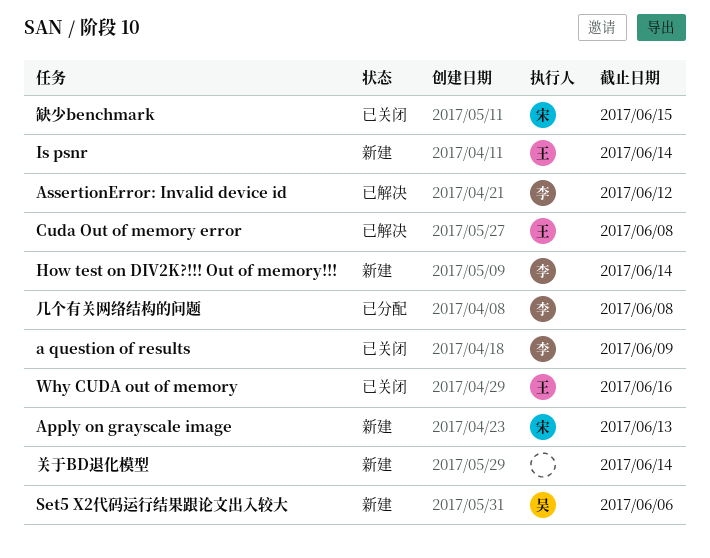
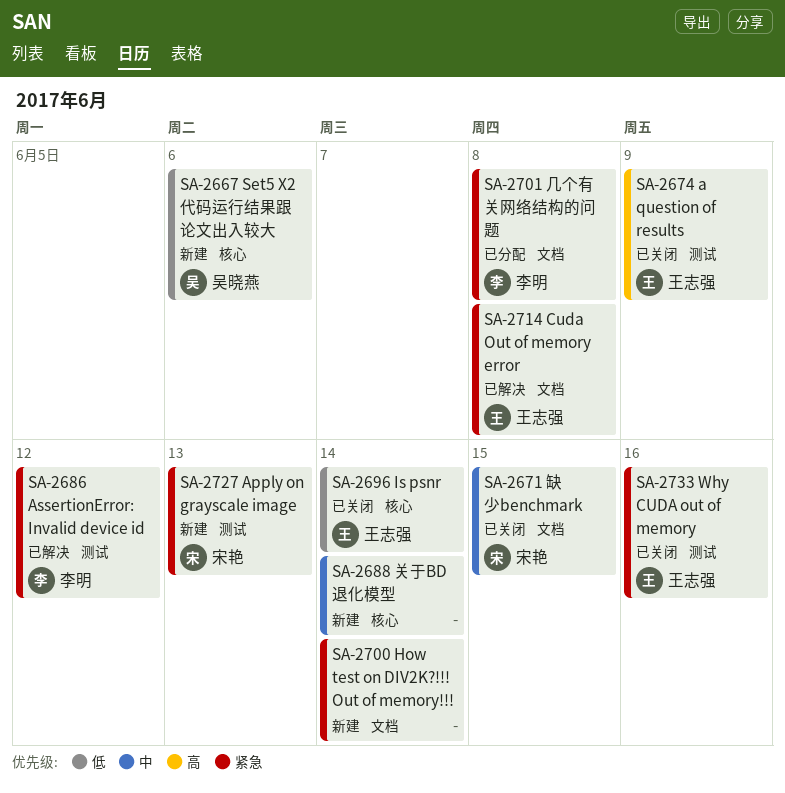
a question of results, owner: 李明 -> 王志强
How test on DIV2K?!!! Out of memory!!!, owner: 李明 -> none
Is psnr, status: 新建 -> 已关闭

